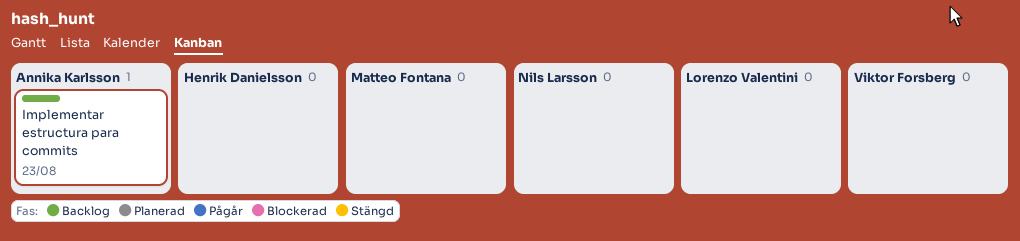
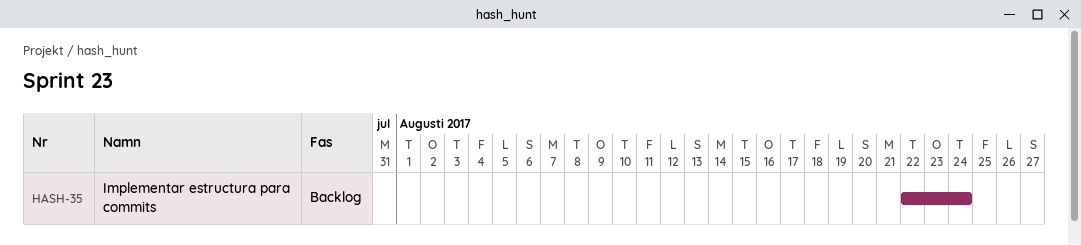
Implementar estructura para commits, due: Aug 23 -> Aug 24

